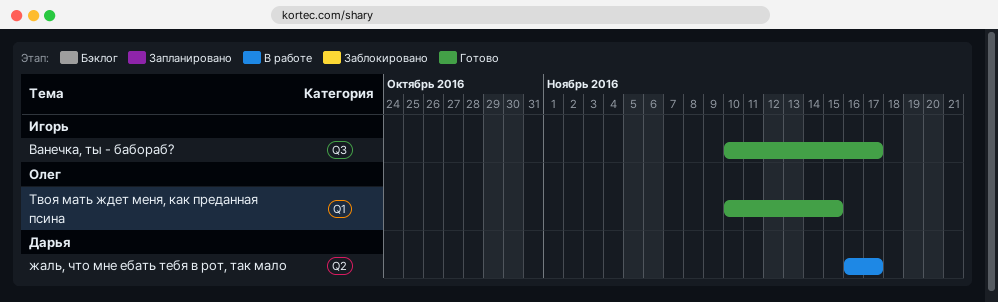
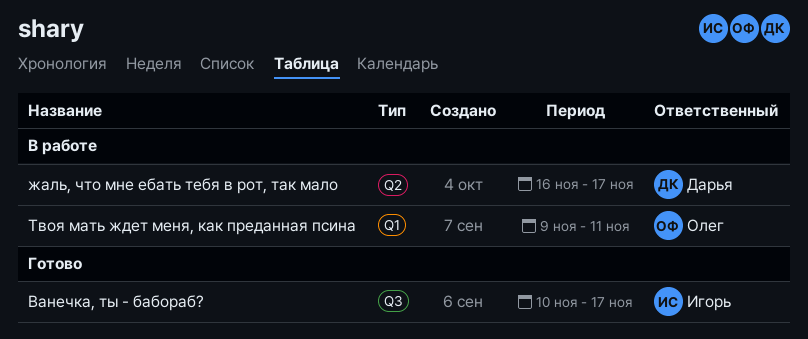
Твоя мать ждет меня, как преданная псина, status: Готово -> В работе
Твоя мать ждет меня, как преданная псина, start: Nov 10 -> Nov 9
Твоя мать ждет меня, как преданная псина, due: Nov 15 -> Nov 11

